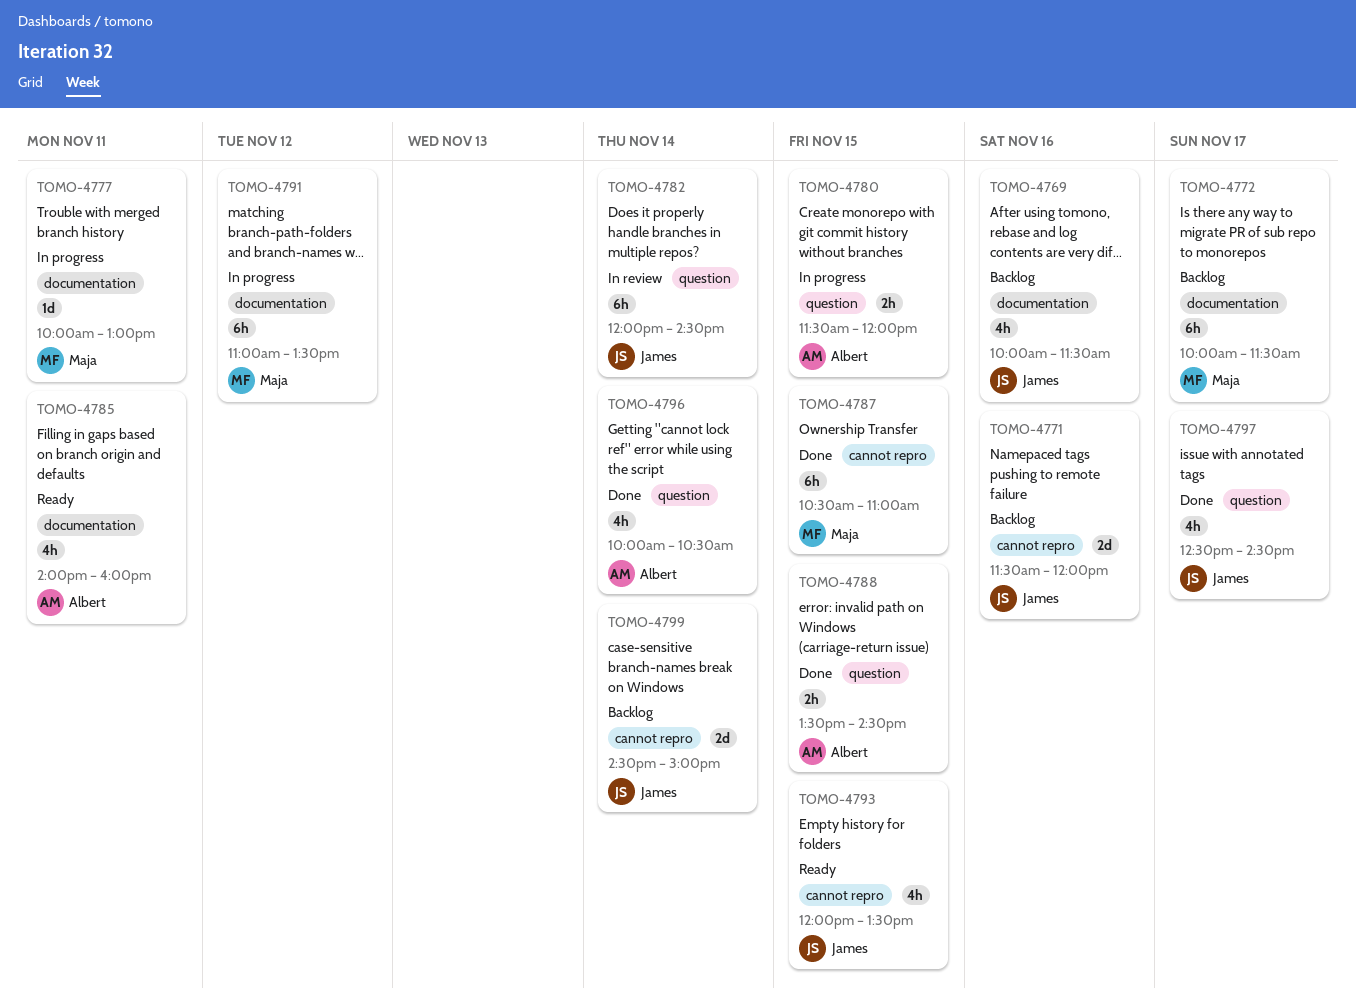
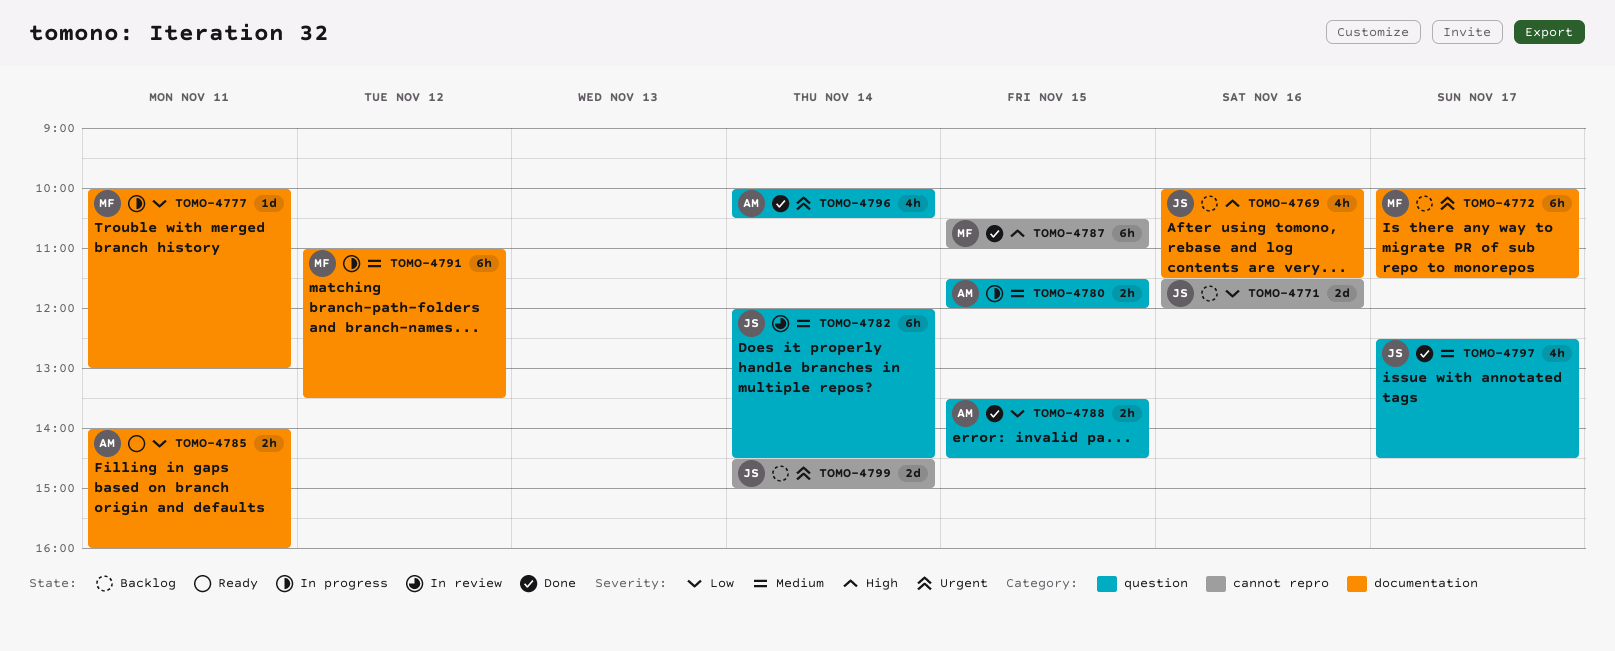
TOMO-4785, estimate: 4h -> 2h
TOMO-4793: present -> none

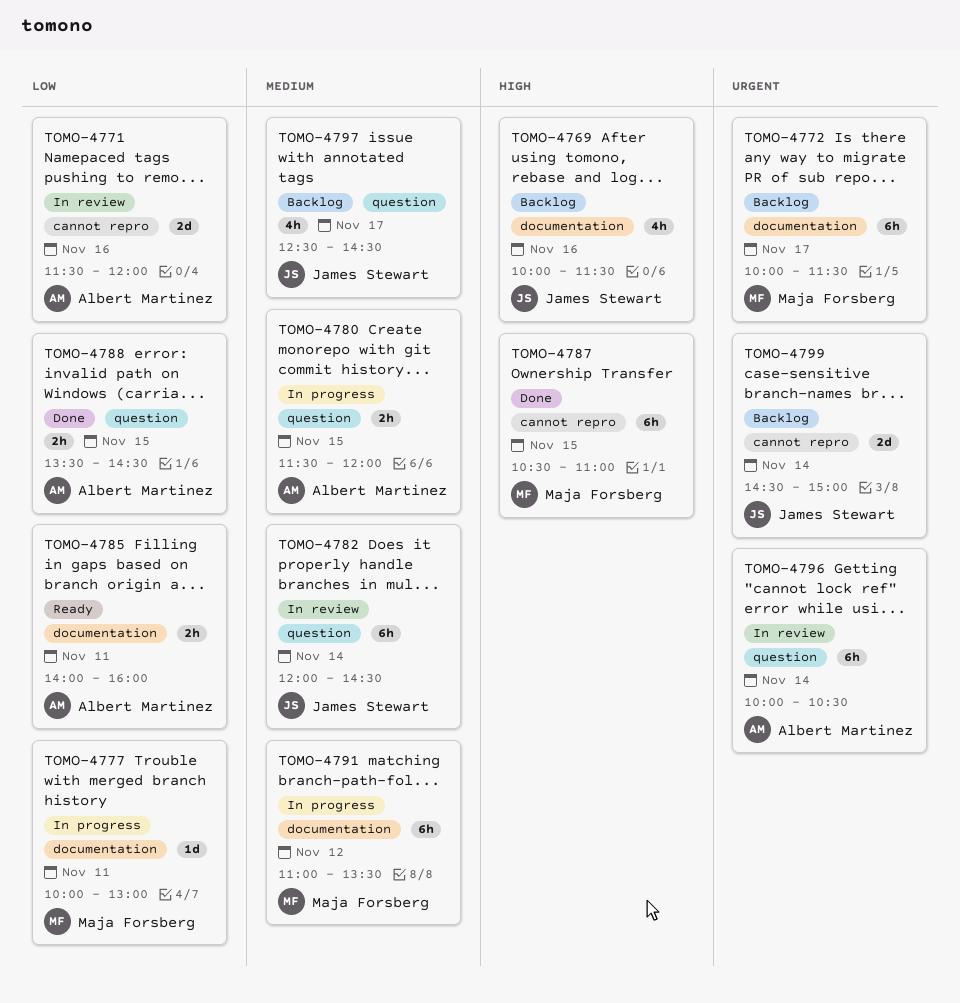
TOMO-4771, status: Backlog -> In review
TOMO-4771, owner: James Stewart -> Albert Martinez
TOMO-4796, status: Done -> In review
TOMO-4796, estimate: 4h -> 6h
TOMO-4797, status: Done -> Backlog

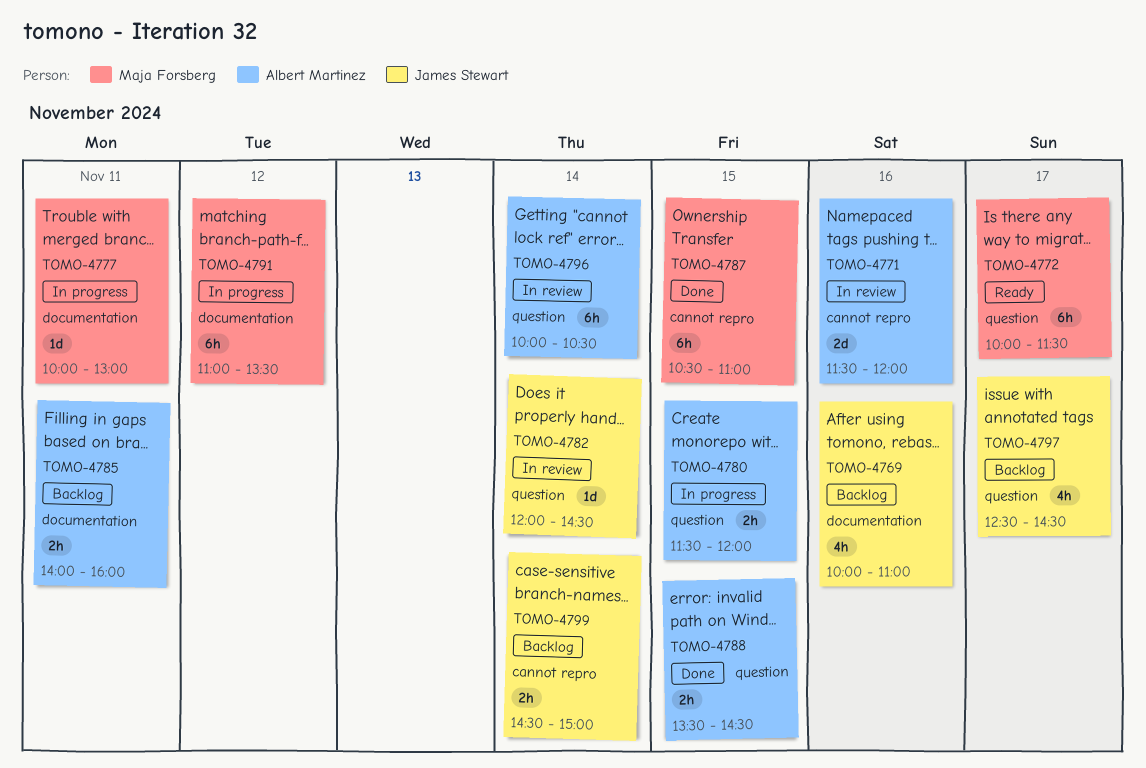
TOMO-4769, ends: 11:30 -> 11:00
TOMO-4772, status: Backlog -> Ready
TOMO-4772, label: documentation -> question
TOMO-4782, estimate: 6h -> 1d
TOMO-4785, status: Ready -> Backlog
TOMO-4799, estimate: 2d -> 2h

